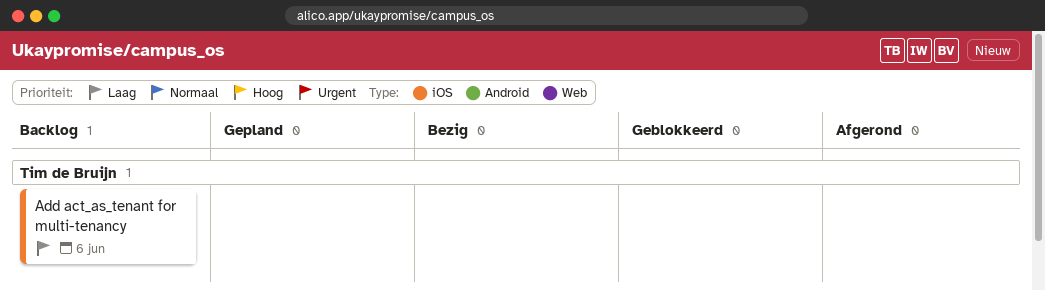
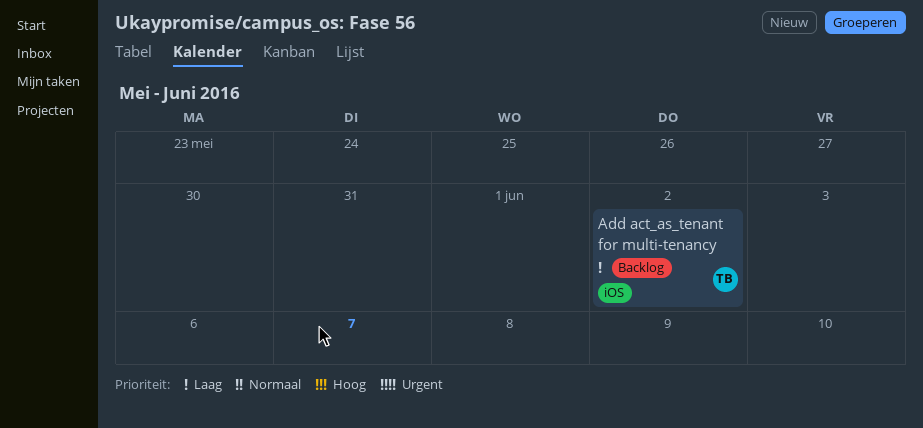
Add act_as_tenant for multi-tenancy, due: Jun 6 -> Jun 2

